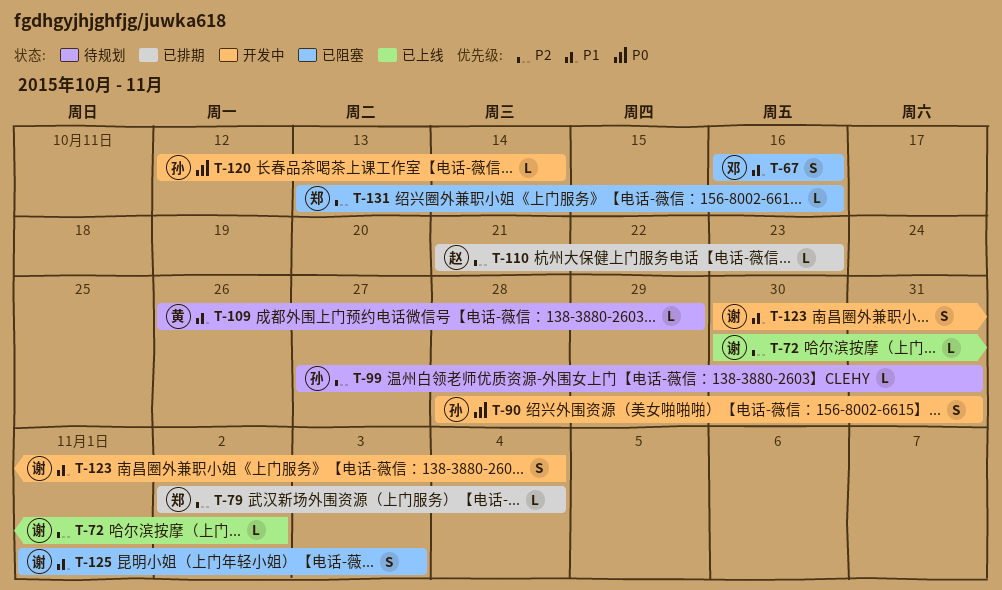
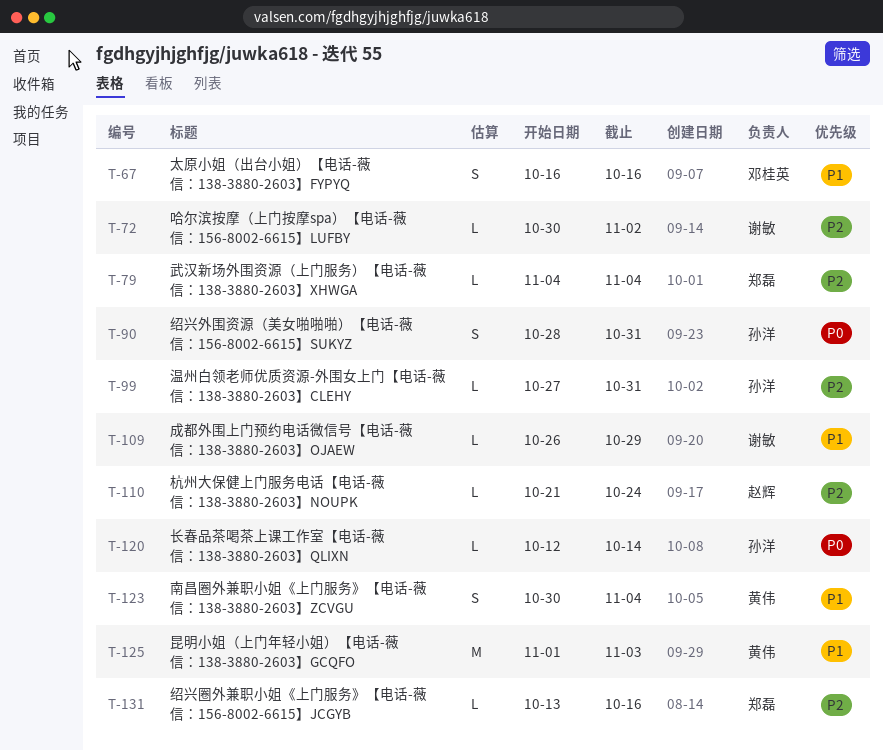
T-79, start: Nov 2 -> Nov 4
T-109, owner: 黄伟 -> 谢敏
T-110, due: Oct 23 -> Oct 24
T-123, owner: 谢敏 -> 黄伟
T-125, owner: 谢敏 -> 黄伟
T-125, estimate: S -> M

